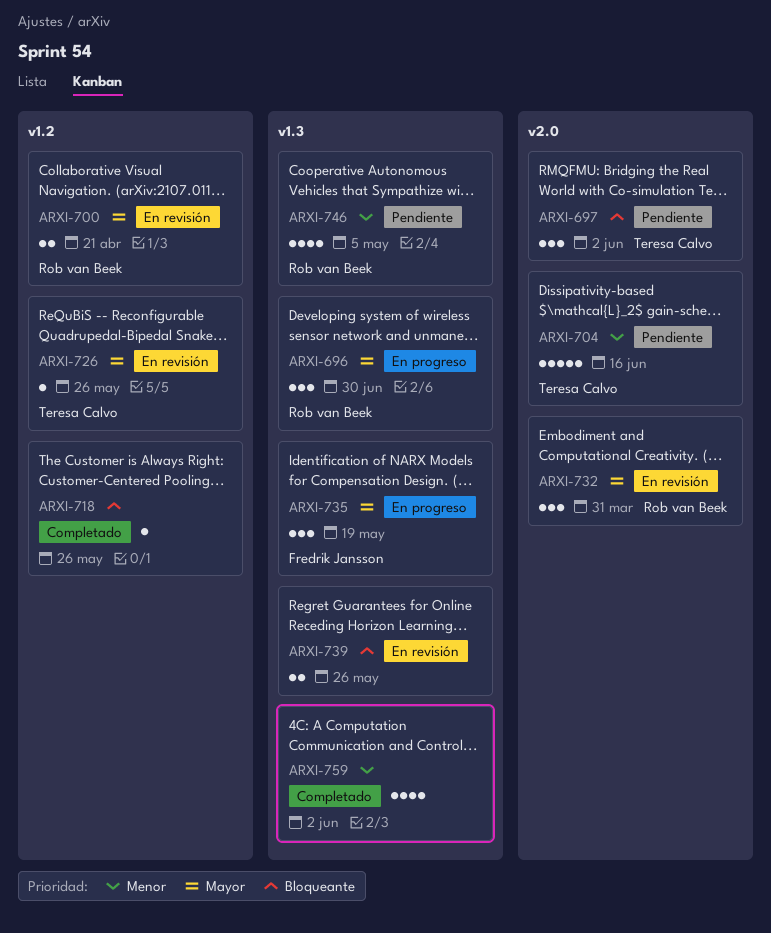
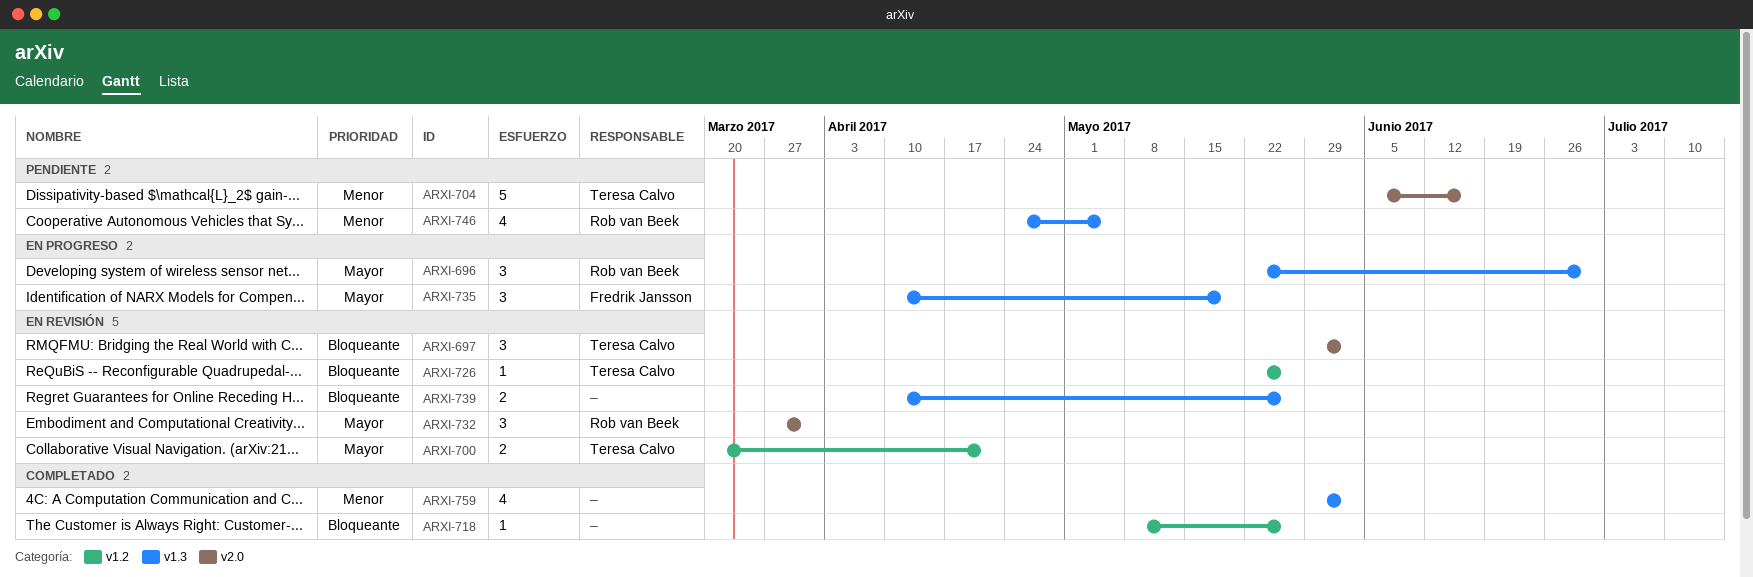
ARXI-697, status: Pendiente -> En revisión
ARXI-700, owner: Rob van Beek -> Teresa Calvo
ARXI-726, priority: Mayor -> Bloqueante

